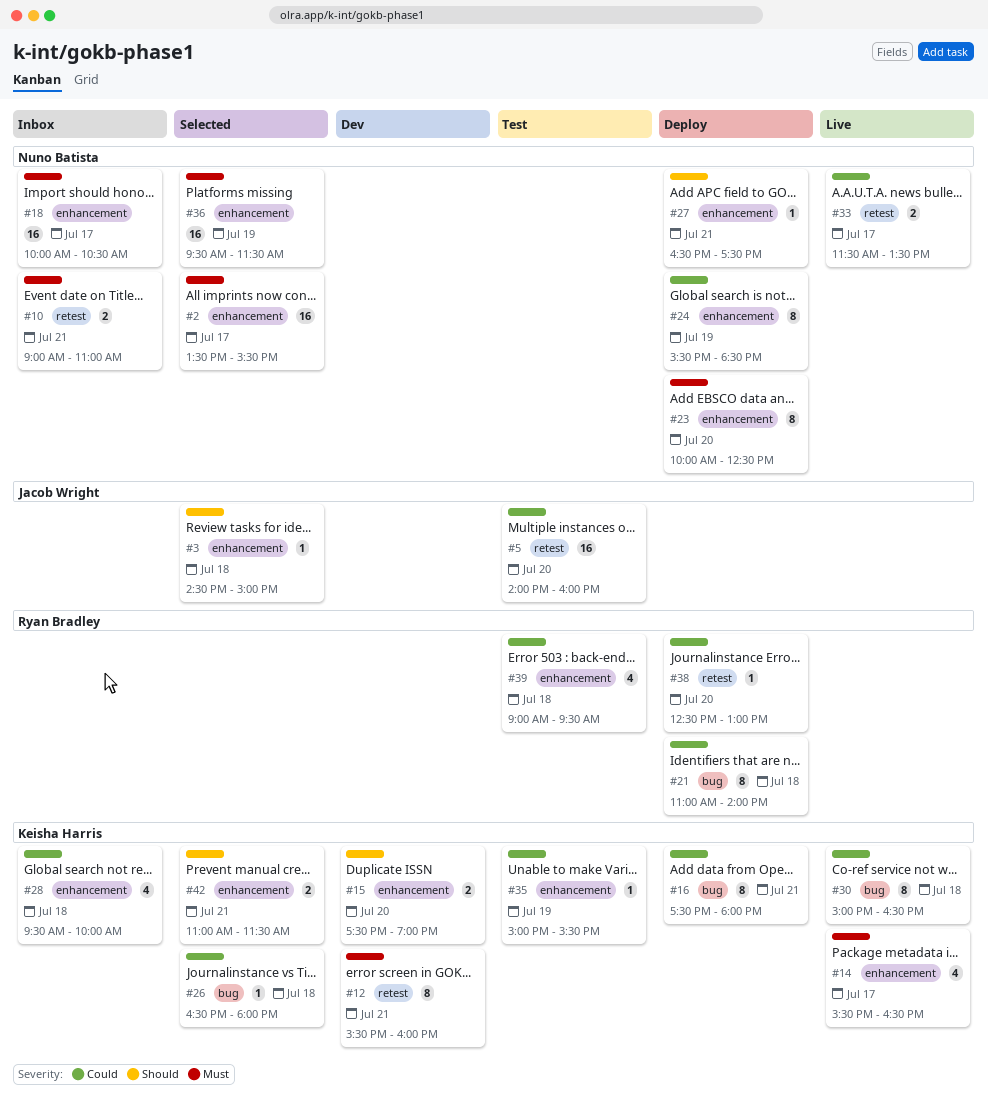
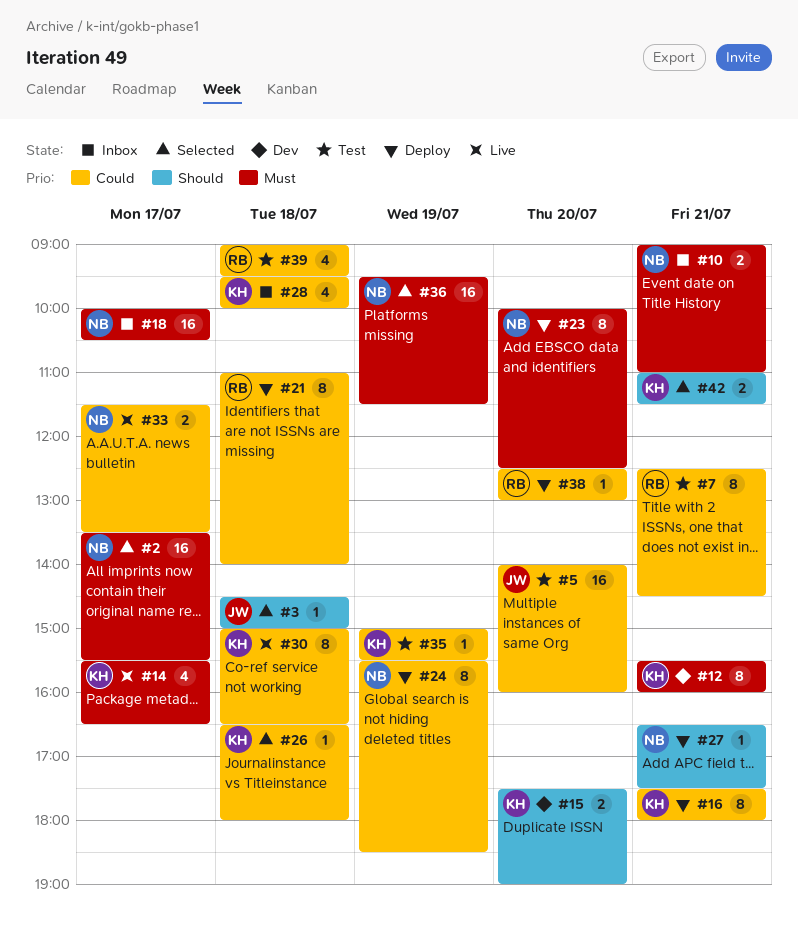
#7: none -> present

